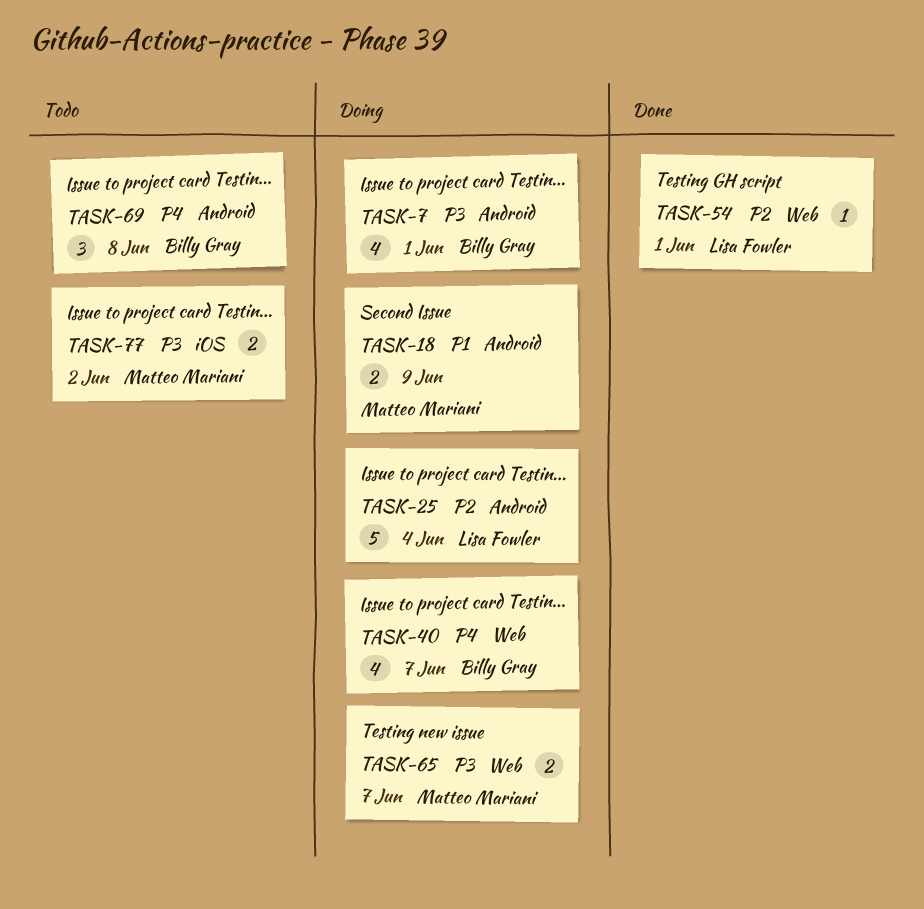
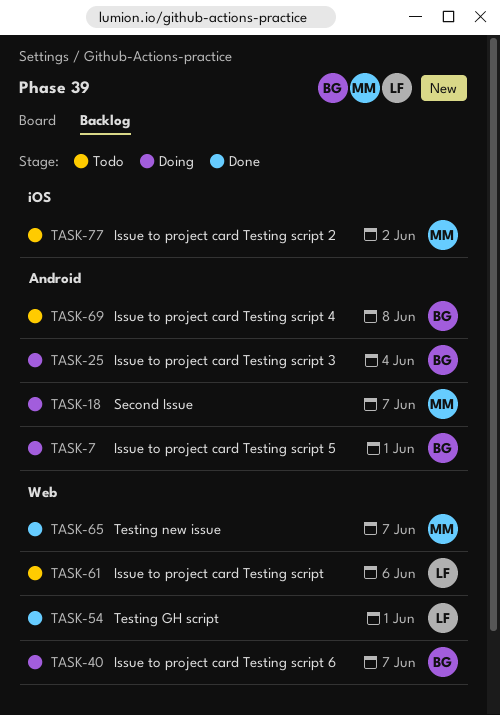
TASK-18, due: Jun 9 -> Jun 7
TASK-25, owner: Lisa Fowler -> Billy Gray
TASK-61: none -> present
TASK-65, status: Doing -> Done

